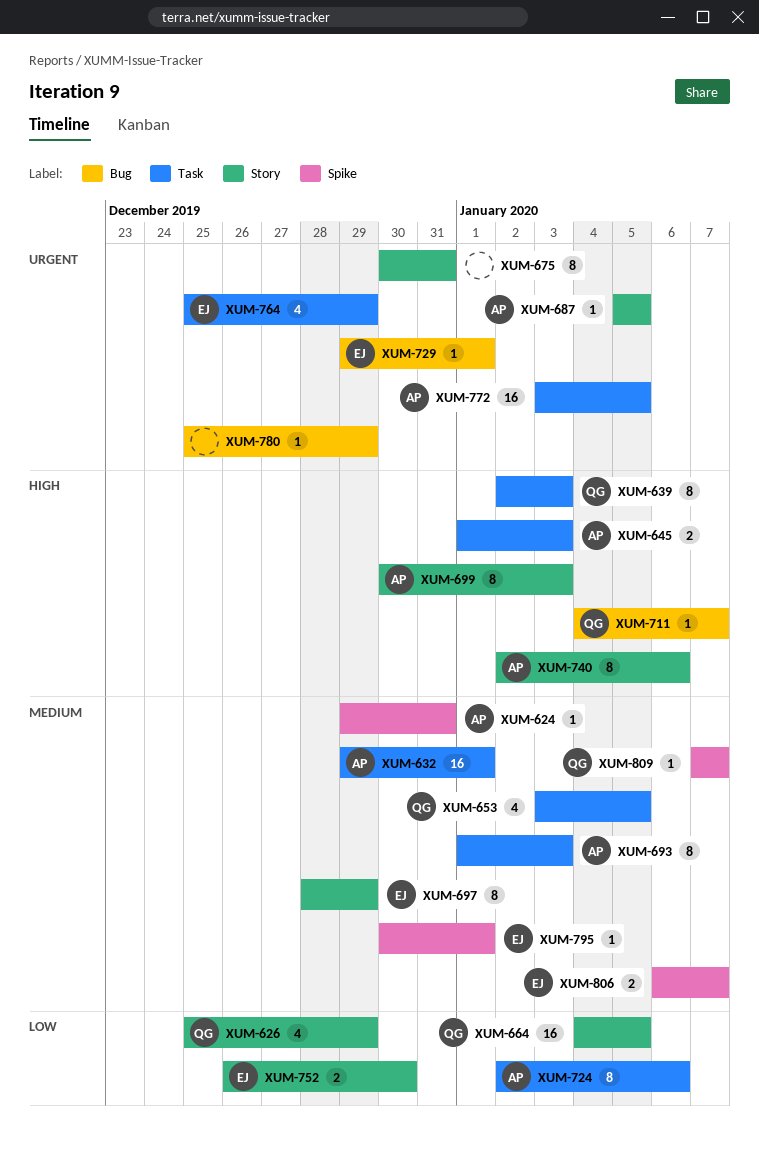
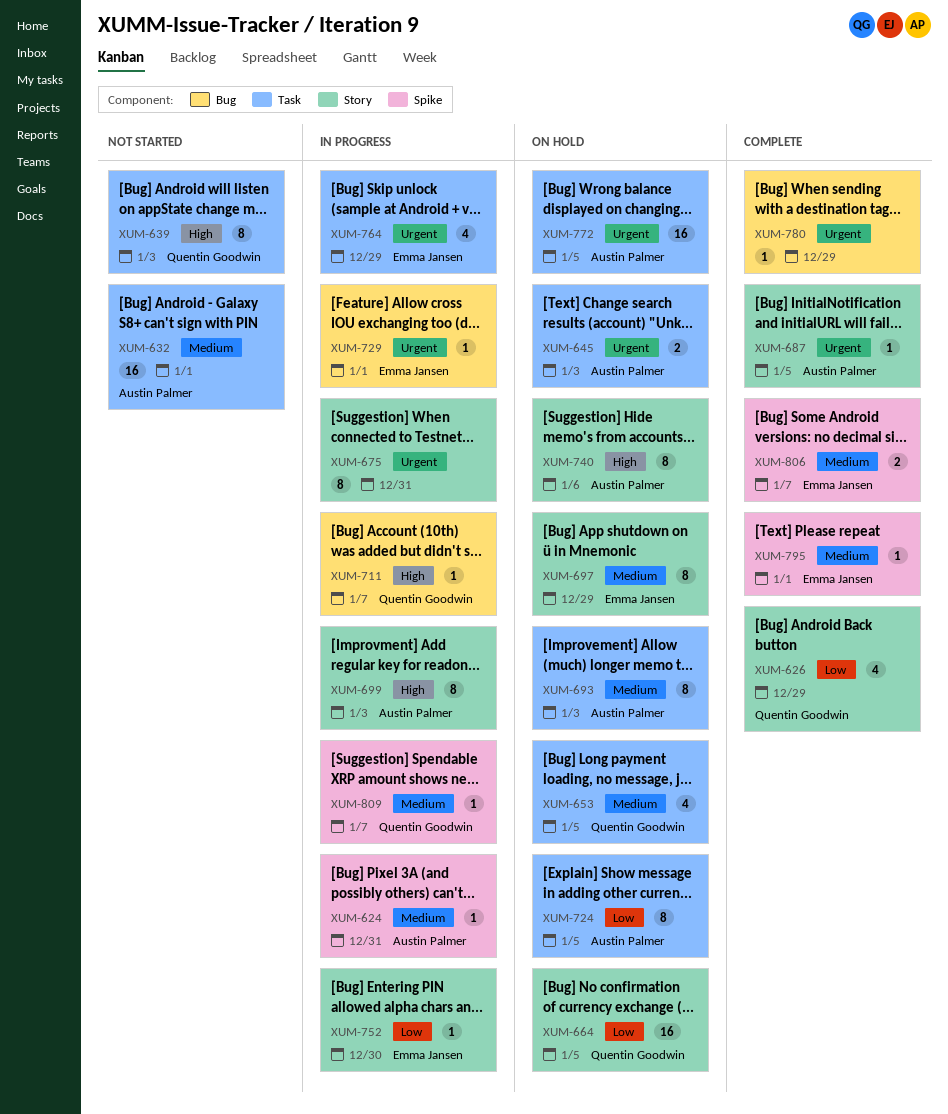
XUM-645, priority: High -> Urgent
XUM-724, due: Jan 6 -> Jan 5
XUM-752, estimate: 2 -> 1

